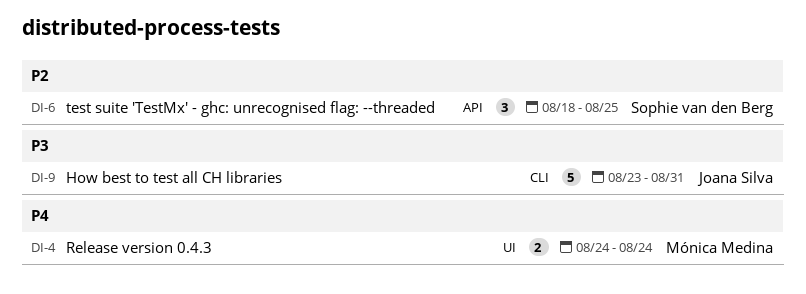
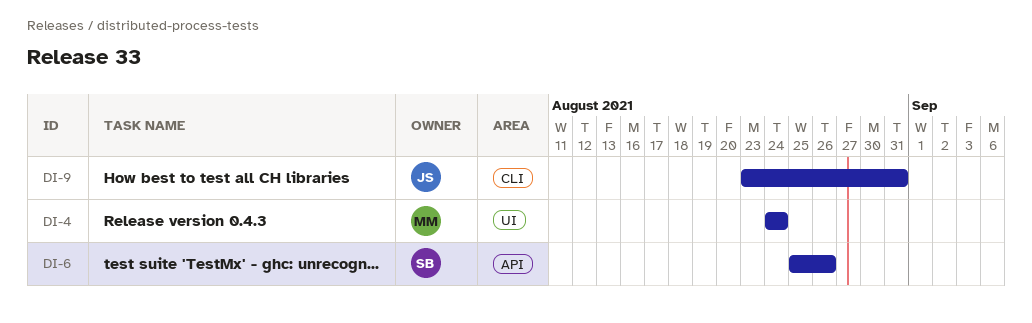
DI-6, start: Aug 18 -> Aug 25
DI-6, due: Aug 25 -> Aug 26

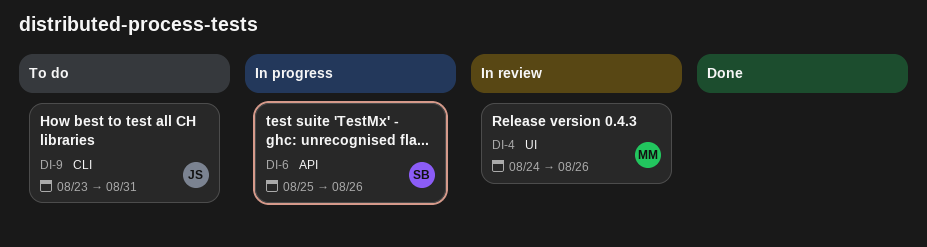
DI-4, due: Aug 24 -> Aug 26

